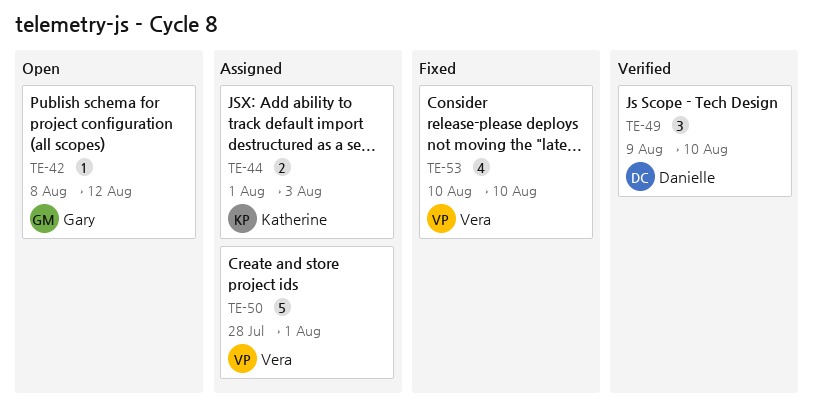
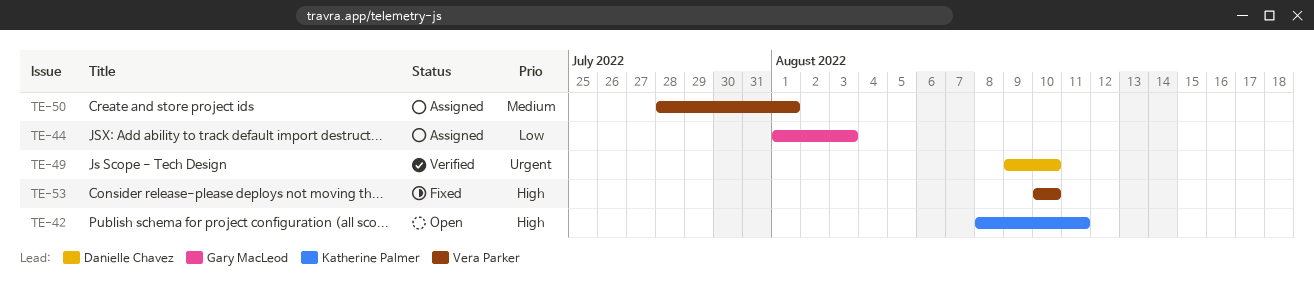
TE-42, owner: Gary MacLeod -> Katherine Palmer
TE-42, due: Aug 12 -> Aug 11
TE-44, owner: Katherine Palmer -> Gary MacLeod

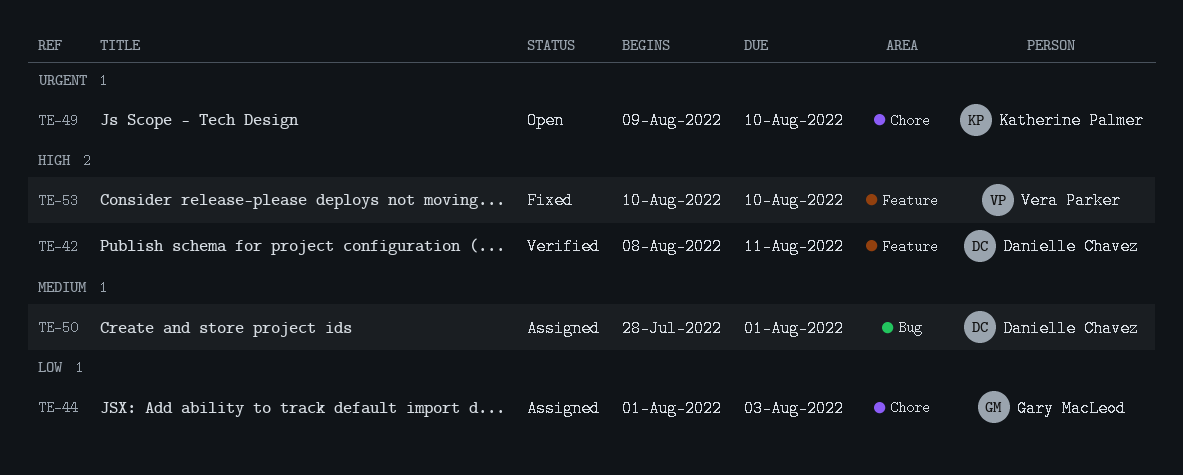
TE-42, status: Open -> Verified
TE-42, owner: Katherine Palmer -> Danielle Chavez
TE-49, status: Verified -> Open
TE-49, owner: Danielle Chavez -> Katherine Palmer
TE-50, owner: Vera Parker -> Danielle Chavez

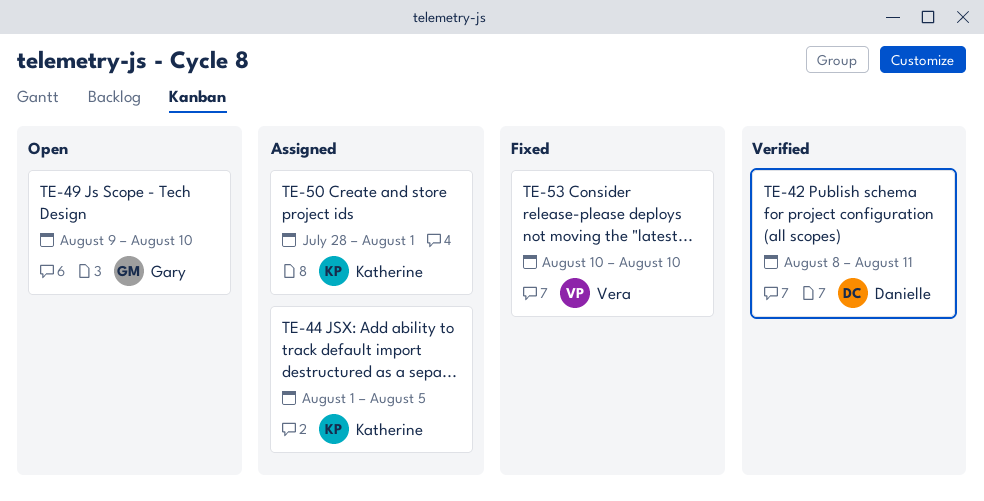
TE-44, owner: Gary MacLeod -> Katherine Palmer
TE-44, due: Aug 3 -> Aug 5
TE-49, owner: Katherine Palmer -> Gary MacLeod
TE-50, owner: Danielle Chavez -> Katherine Palmer

